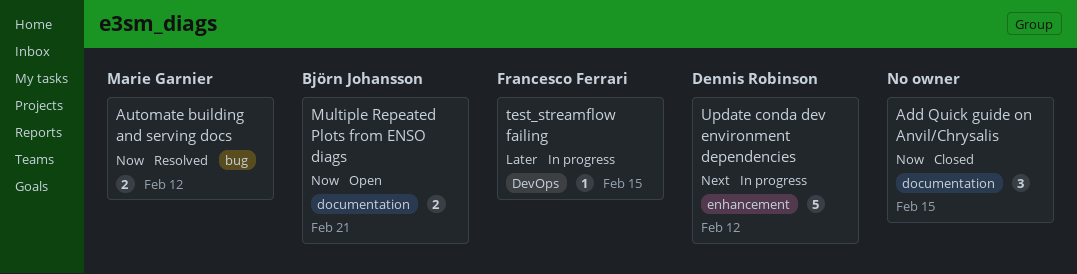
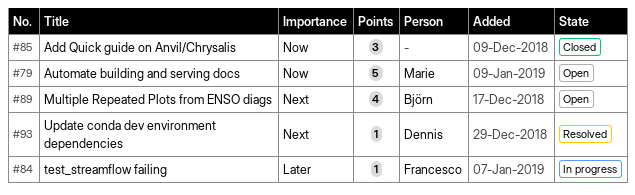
Automate building and serving docs, status: Resolved -> Open
Automate building and serving docs, estimate: 2 -> 5
Multiple Repeated Plots from ENSO diags, priority: Now -> Next
Multiple Repeated Plots from ENSO diags, estimate: 2 -> 4
Update conda dev environment dependencies, status: In progress -> Resolved
Update conda dev environment dependencies, estimate: 5 -> 1

